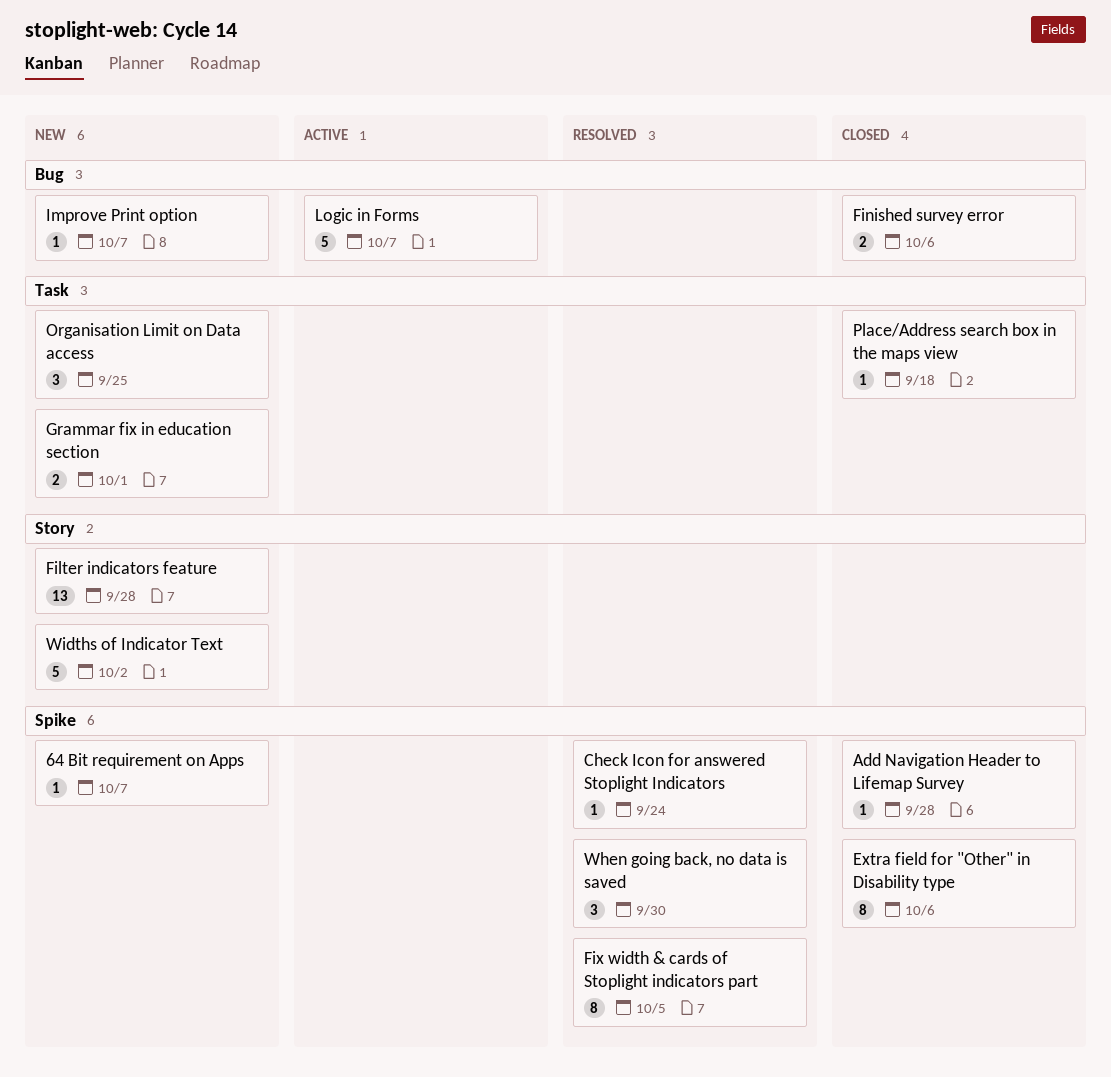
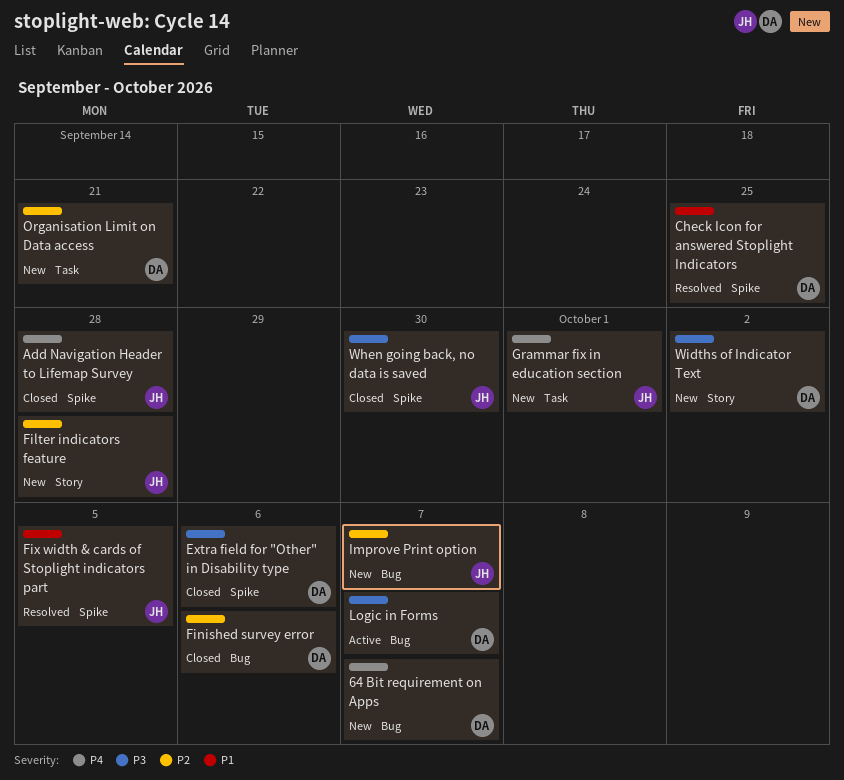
64 Bit requirement on Apps, label: Spike -> Bug
Check Icon for answered Stoplight Indicators, due: Sep 24 -> Sep 25
Organisation Limit on Data access, due: Sep 25 -> Sep 21
Place/Address search box in the maps view: present -> none
When going back, no data is saved, status: Resolved -> Closed

